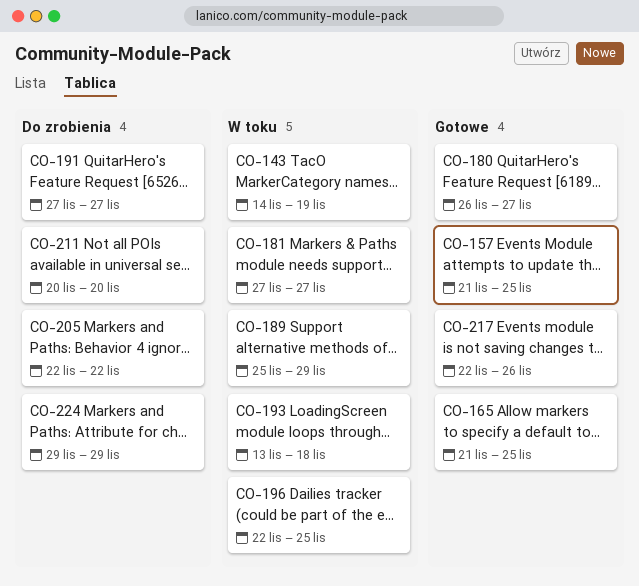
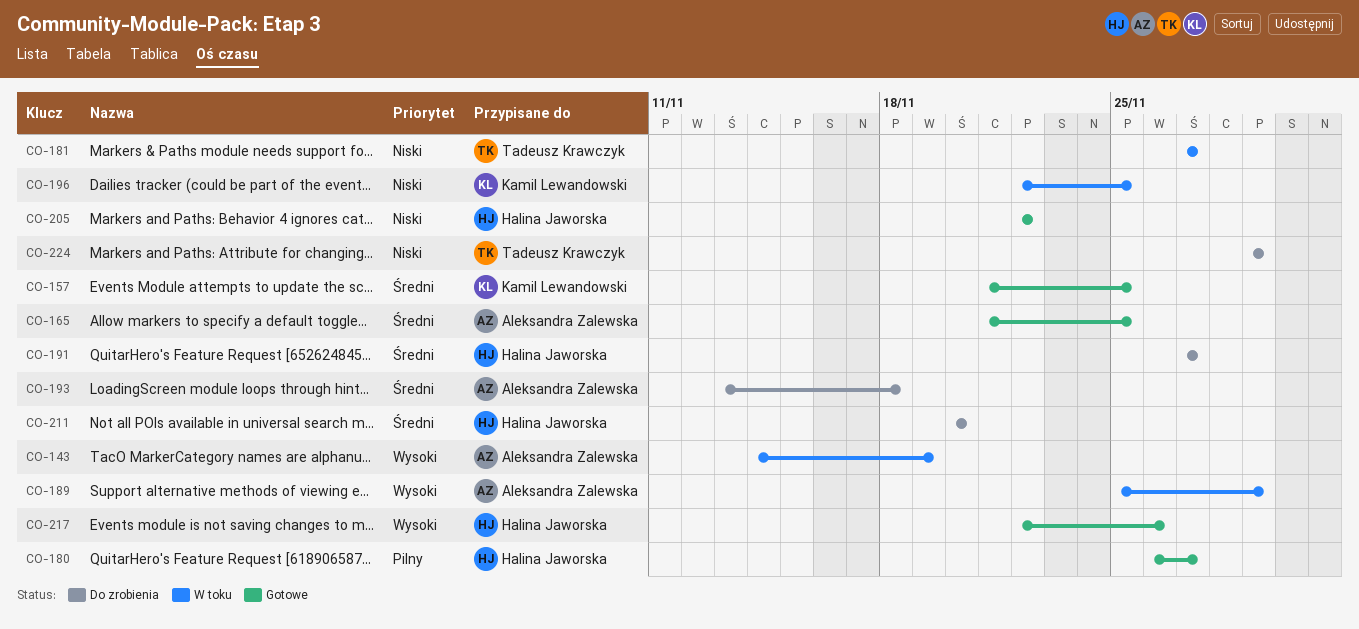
CO-193, status: W toku -> Do zrobienia
CO-205, status: Do zrobienia -> Gotowe

